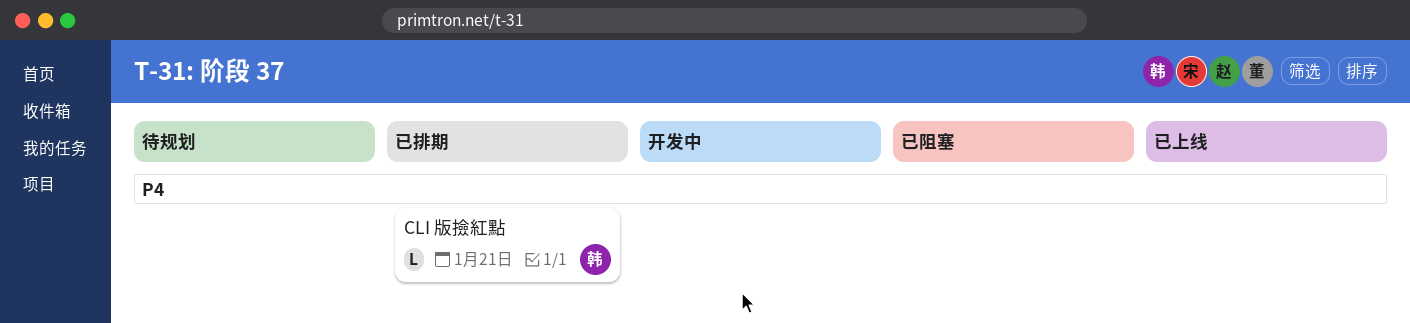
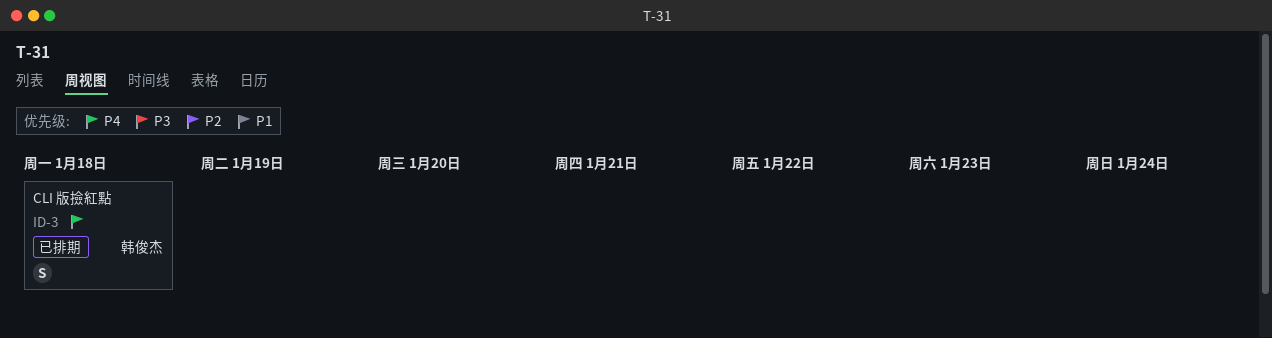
CLI 版撿紅點, estimate: L -> S
CLI 版撿紅點, due: Jan 21 -> Jan 18

